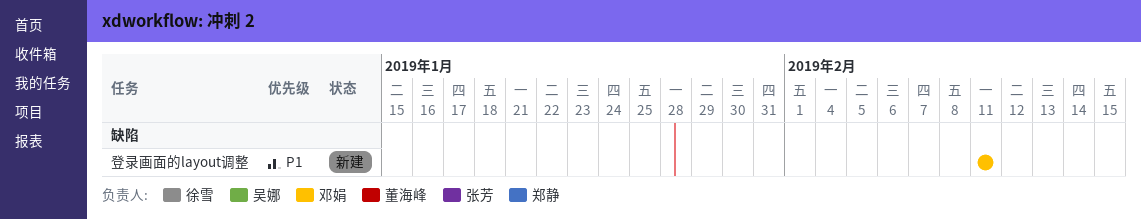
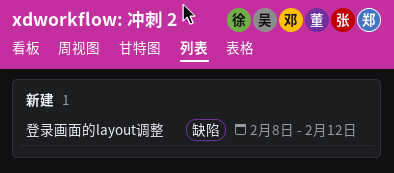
登录画面的layout调整, start: Feb 11 -> Feb 8
登录画面的layout调整, due: Feb 11 -> Feb 12

